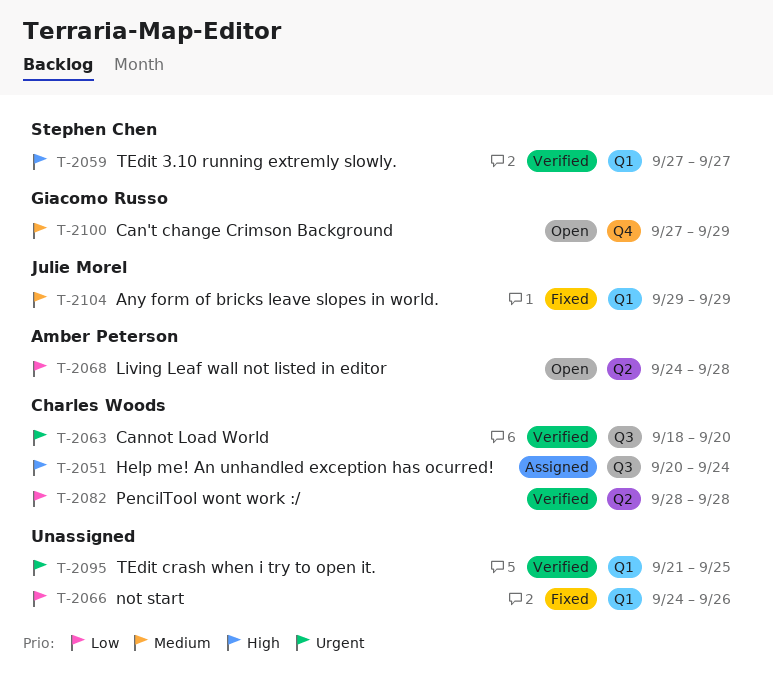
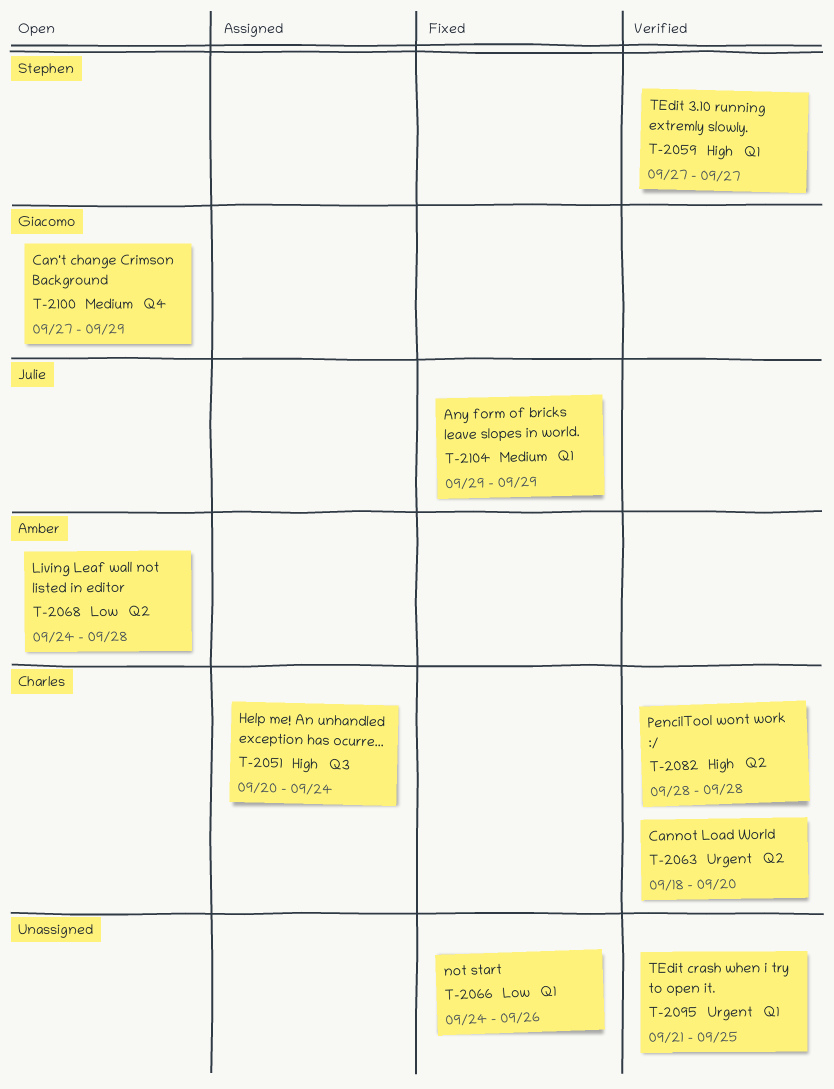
T-2063, label: Q3 -> Q2
T-2082, priority: Low -> High

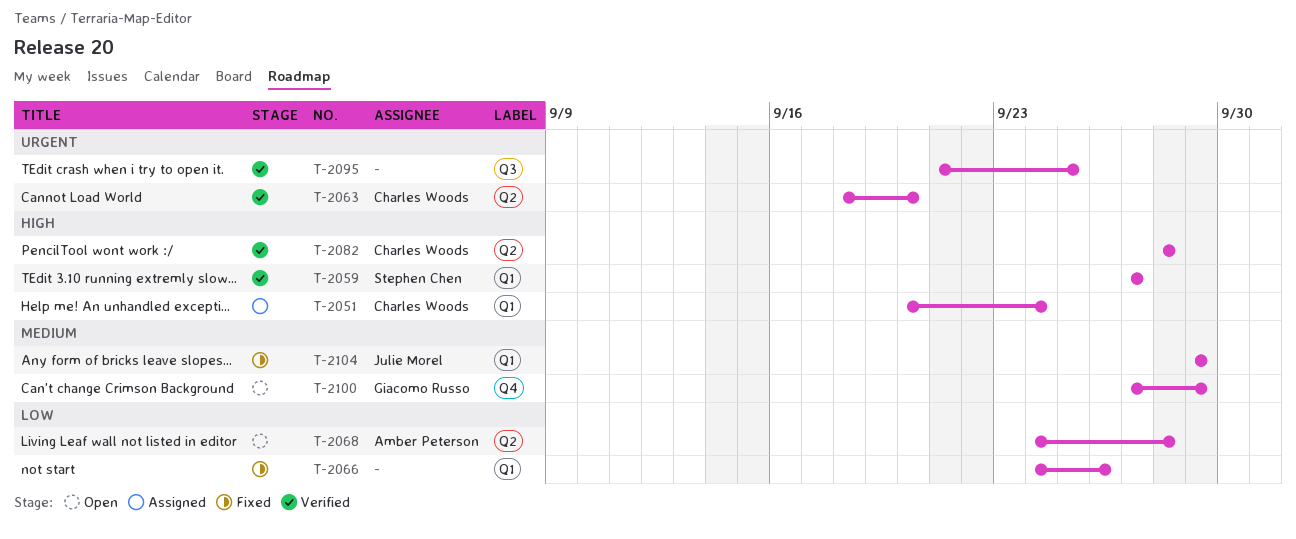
T-2051, label: Q3 -> Q1
T-2095, label: Q1 -> Q3

